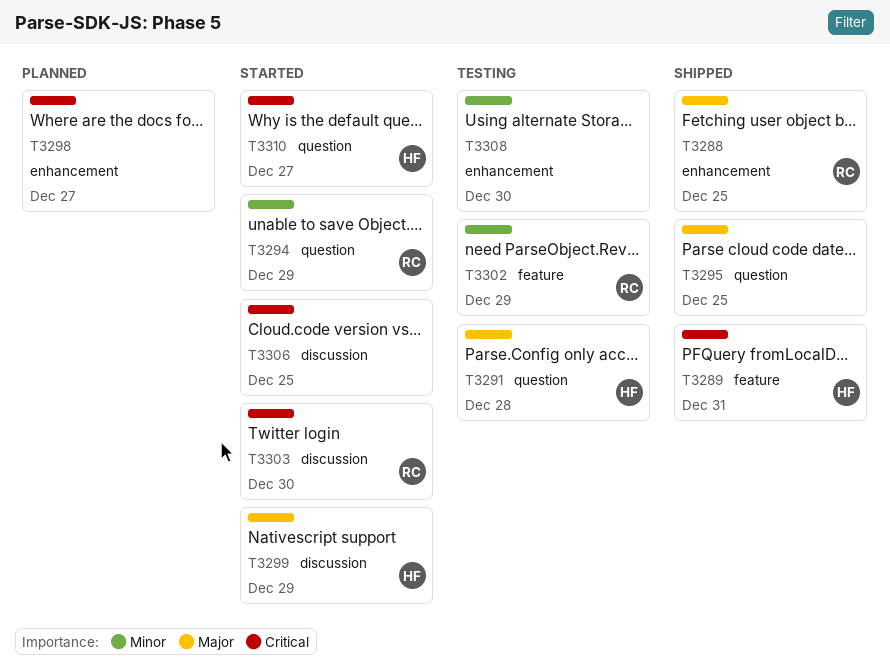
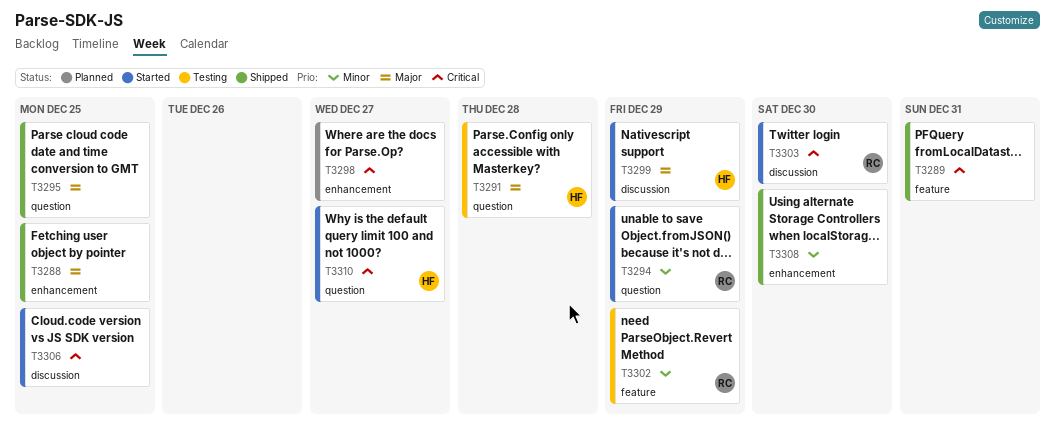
T3288, owner: RC -> none
T3289, owner: HF -> none
T3308, status: Testing -> Shipped

